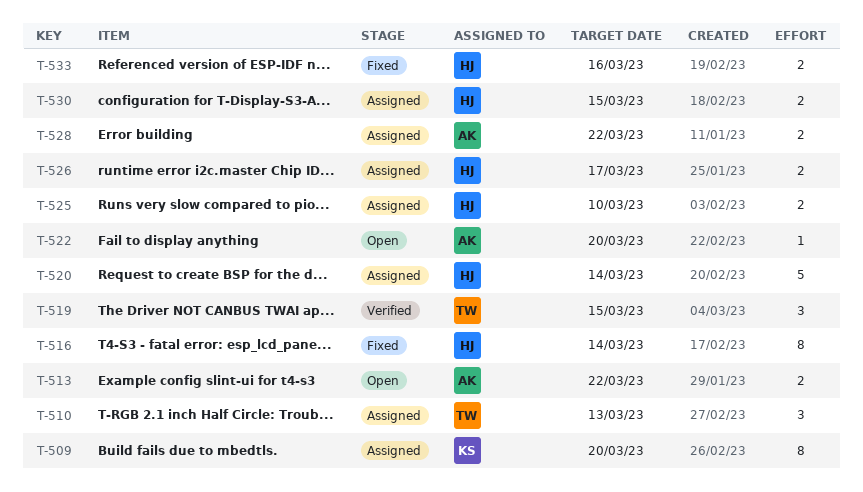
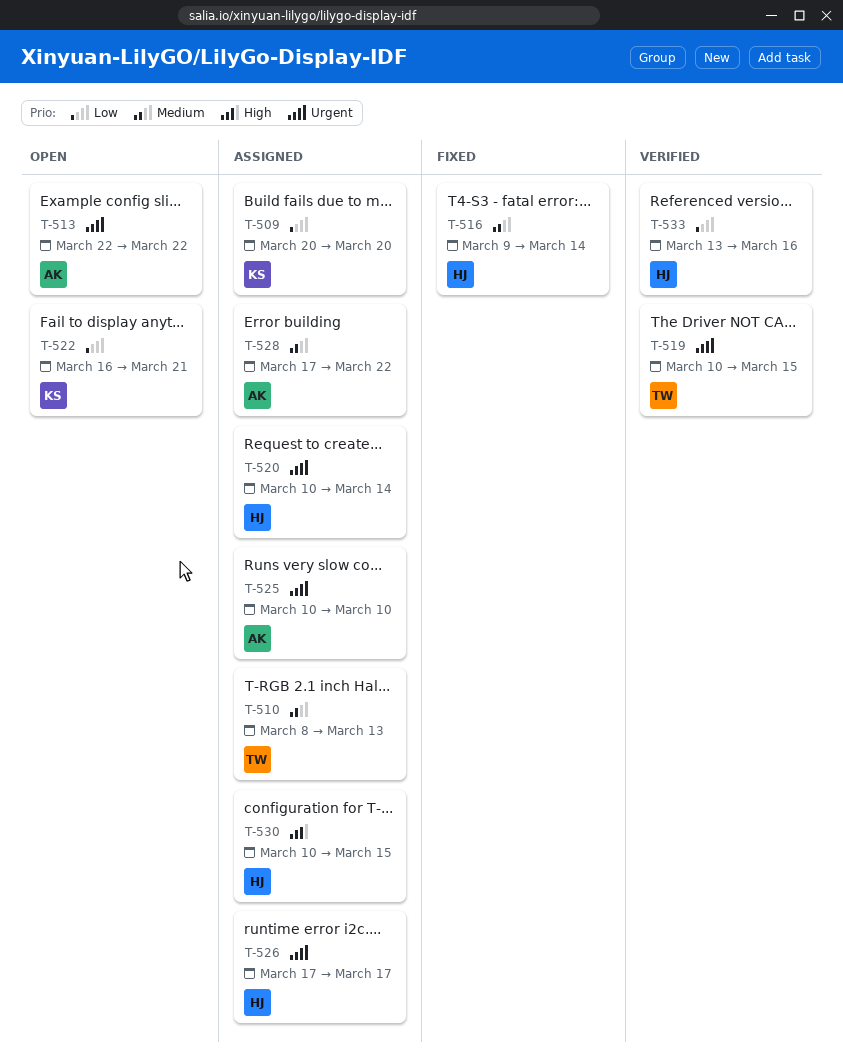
T-522, owner: AK -> KS
T-522, due: Mar 20 -> Mar 21
T-525, owner: HJ -> AK
T-533, status: Fixed -> Verified

